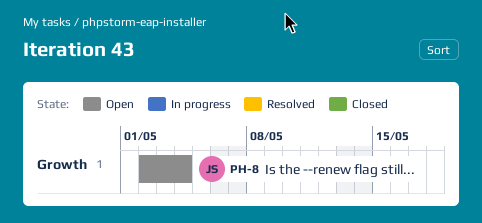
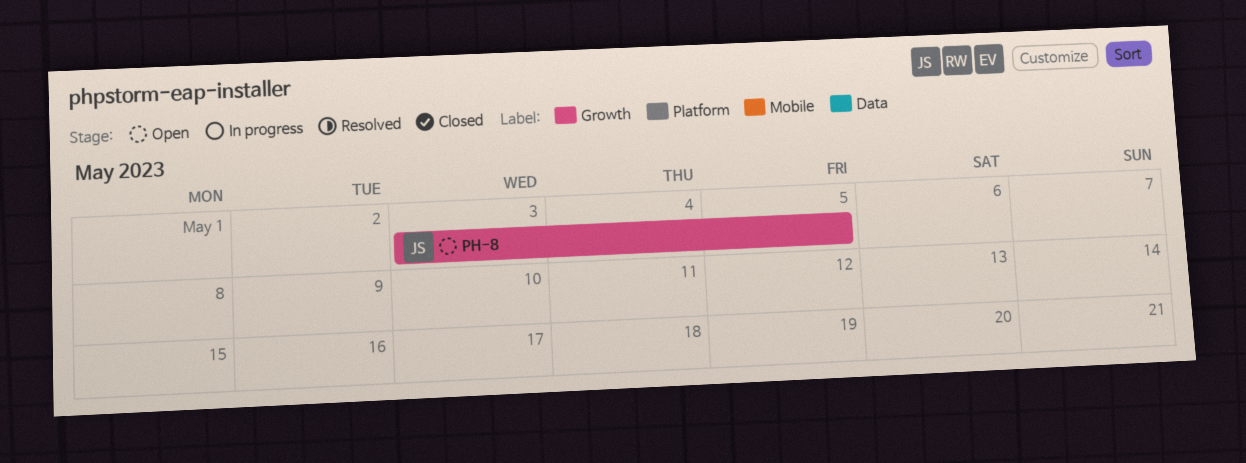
PH-8, start: May 2 -> May 3
PH-8, due: May 4 -> May 5

